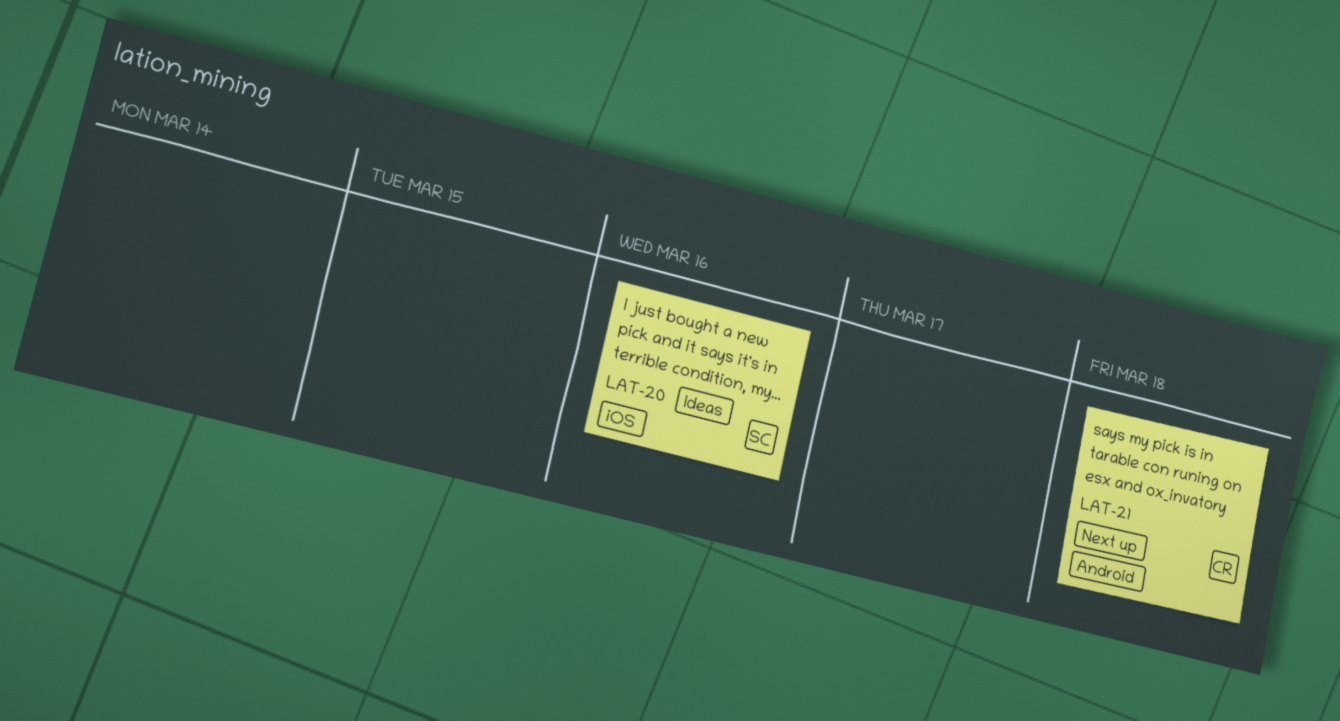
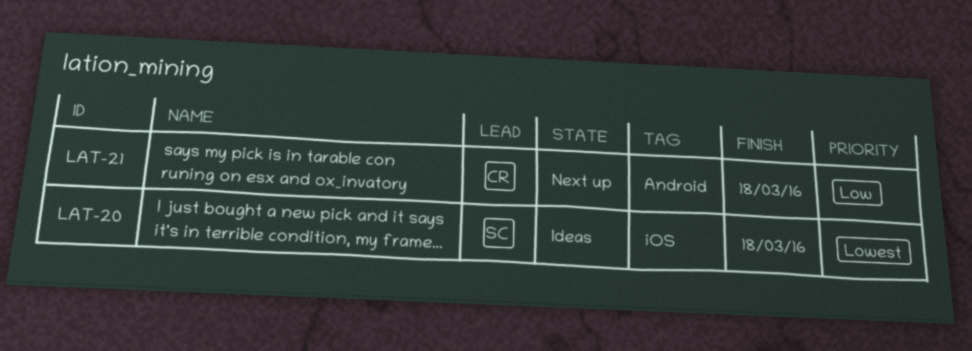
LAT-20, due: Mar 16 -> Mar 18

